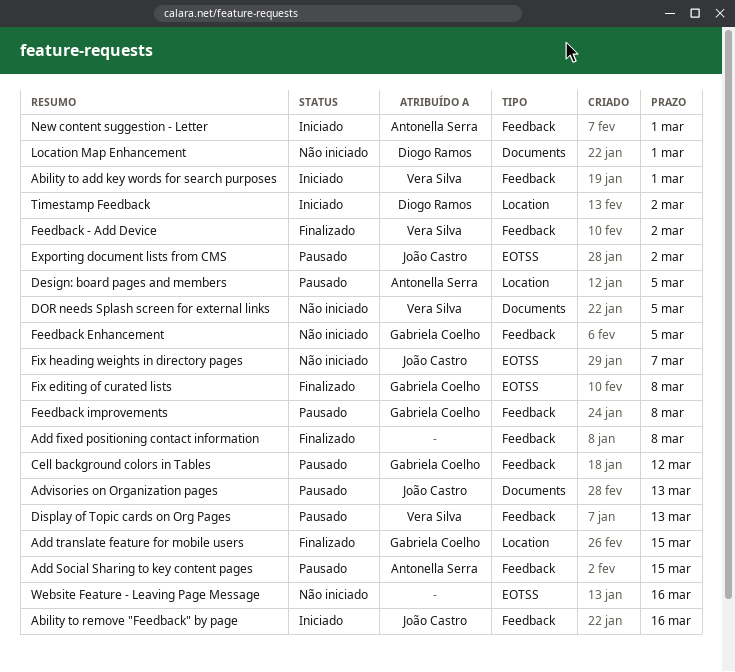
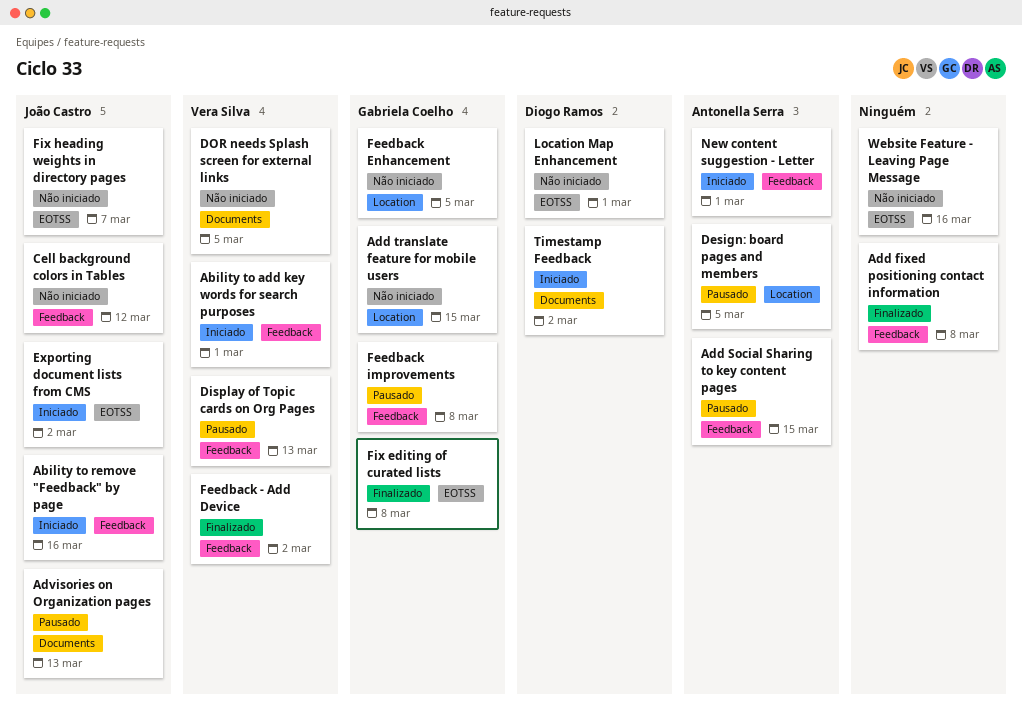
Add translate feature for mobile users, status: Finalizado -> Não iniciado
Cell background colors in Tables, status: Pausado -> Não iniciado
Cell background colors in Tables, owner: Gabriela Coelho -> João Castro
Exporting document lists from CMS, status: Pausado -> Iniciado
Feedback Enhancement, label: Feedback -> Location
Location Map Enhancement, label: Documents -> EOTSS
Timestamp Feedback, label: Location -> Documents

